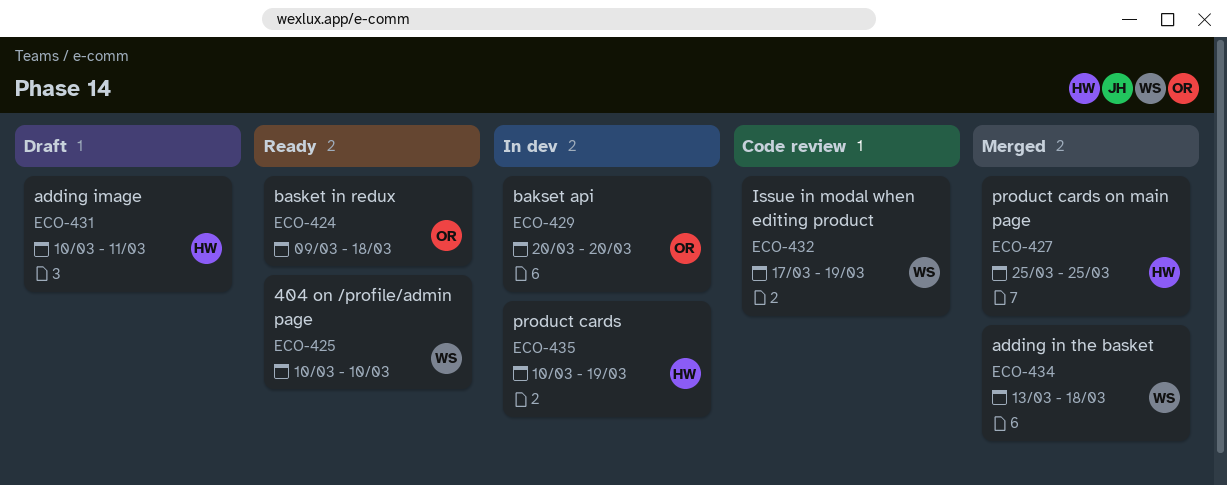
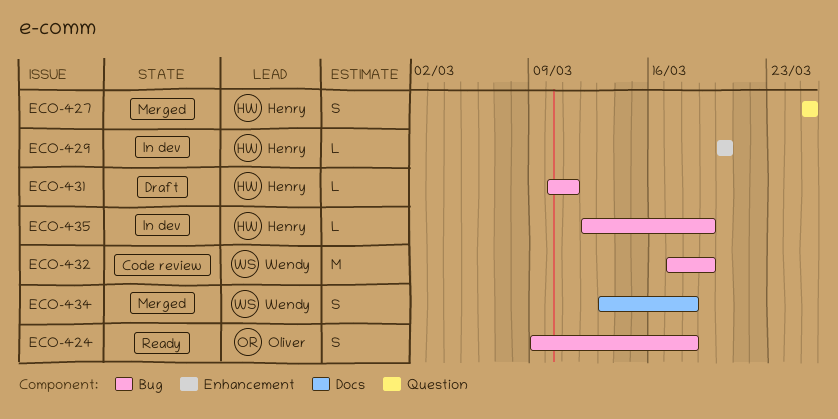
ECO-425: present -> none
ECO-429, owner: Oliver -> Henry
ECO-435, start: Mar 10 -> Mar 12

